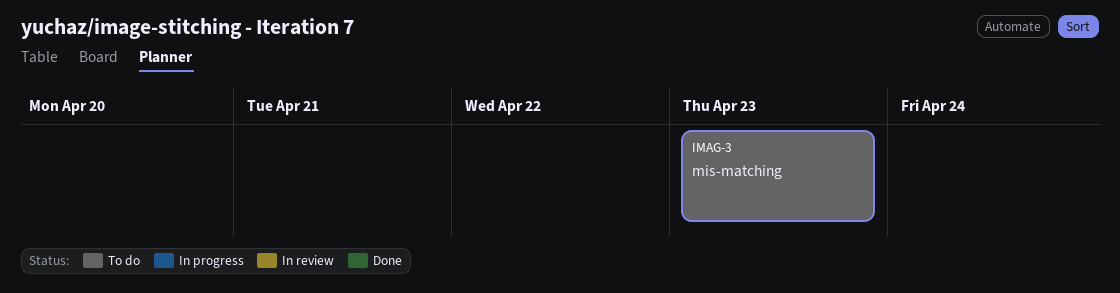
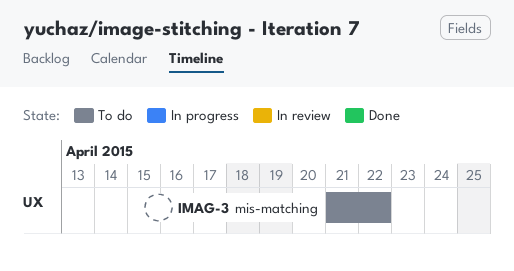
IMAG-3, due: Apr 23 -> Apr 22

